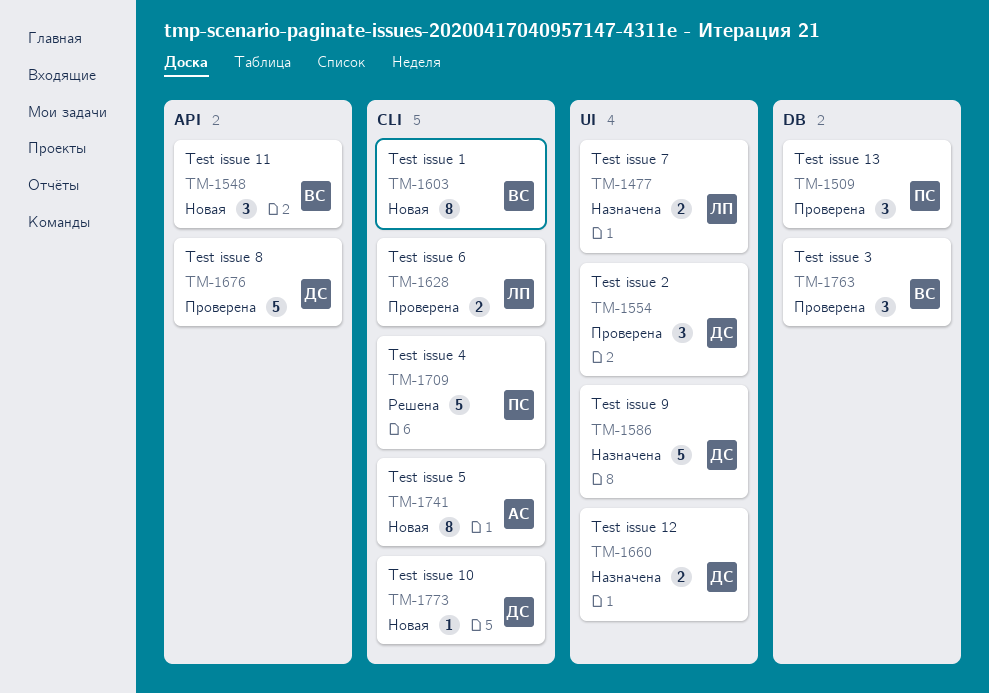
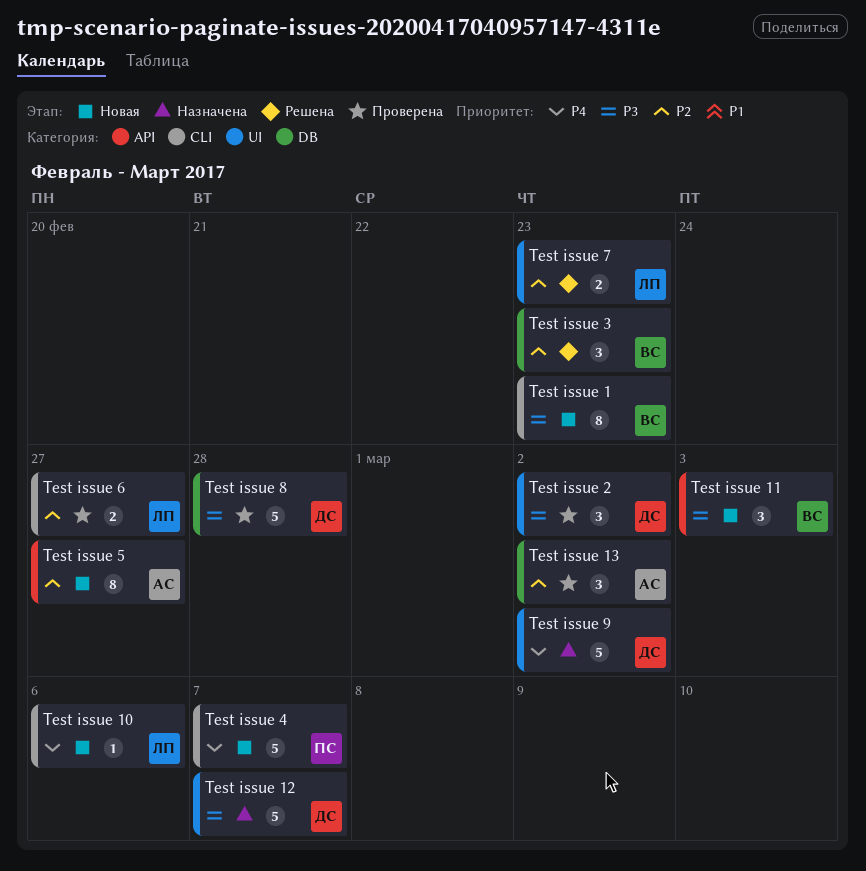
Test issue 10, owner: ДС -> ЛП
Test issue 12, estimate: 2 -> 5
Test issue 13, owner: ПС -> АС
Test issue 3, status: Проверена -> Решена
Test issue 4, status: Решена -> Новая
Test issue 5, label: CLI -> API
Test issue 7, status: Назначена -> Решена
Test issue 8, label: API -> DB

